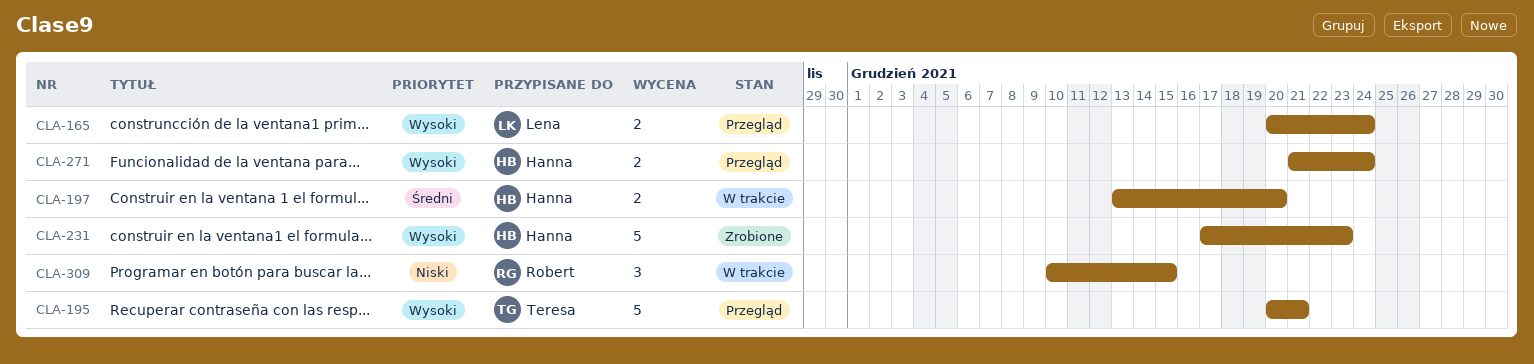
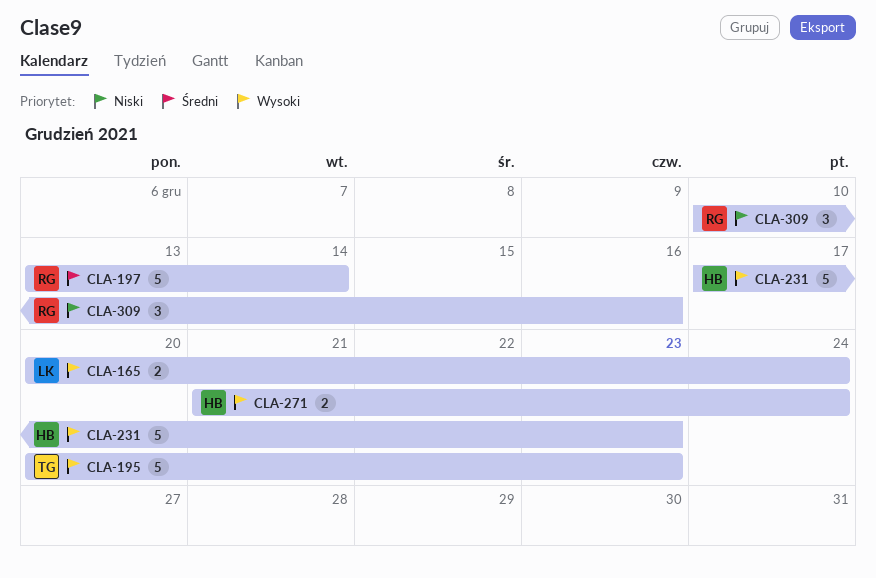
CLA-195, due: Dec 21 -> Dec 23
CLA-197, owner: Hanna -> Robert
CLA-197, estimate: 2 -> 5
CLA-197, due: Dec 20 -> Dec 14
CLA-309, due: Dec 15 -> Dec 16

